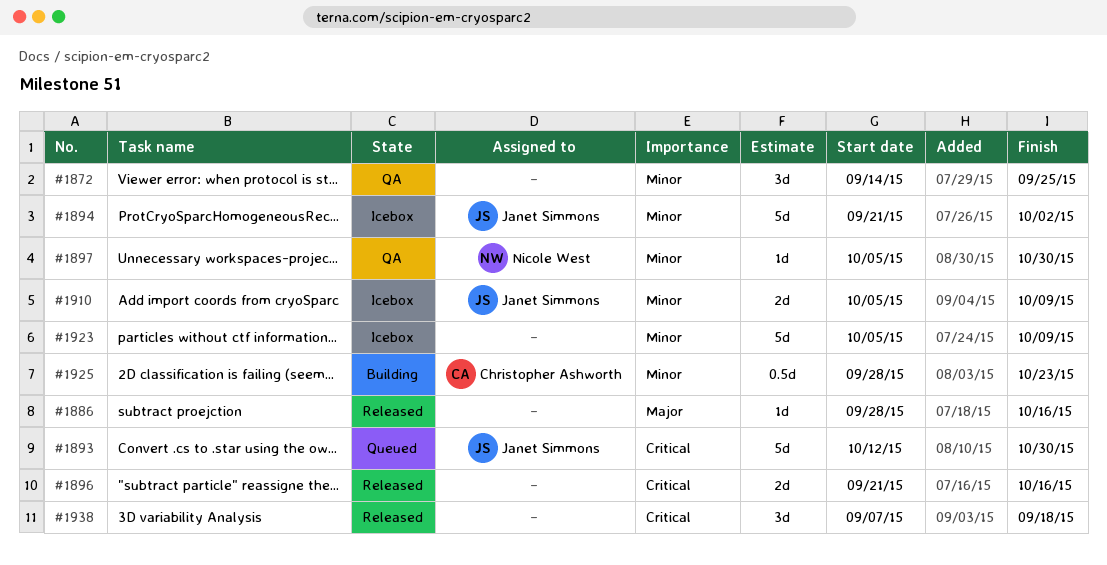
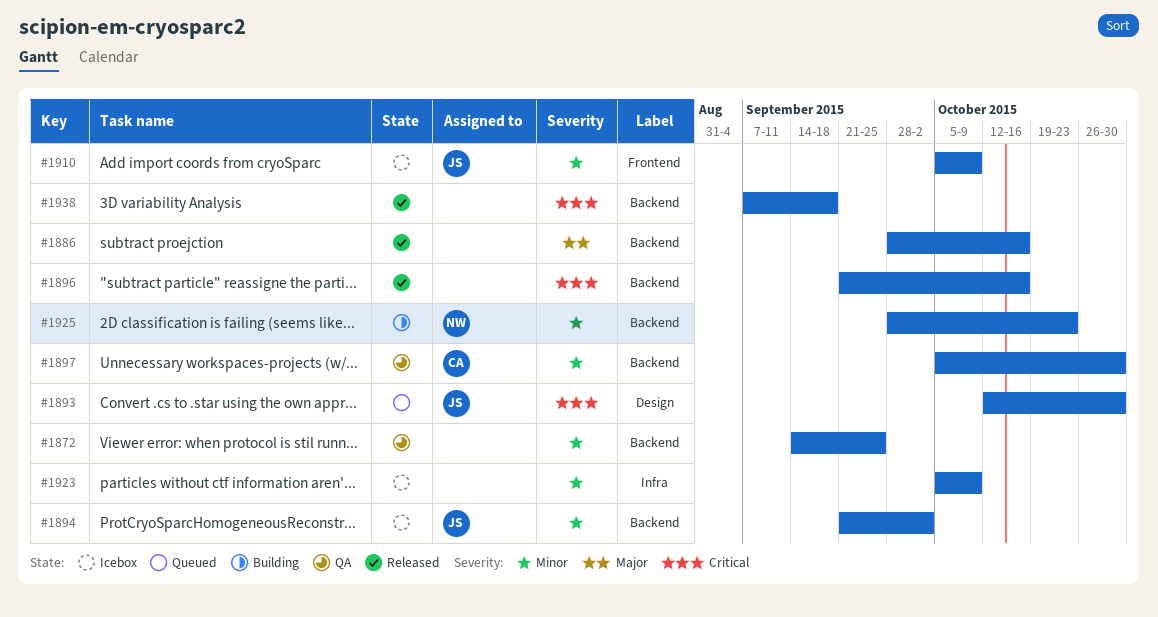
#1897, owner: Nicole West -> Christopher Ashworth
#1925, owner: Christopher Ashworth -> Nicole West

